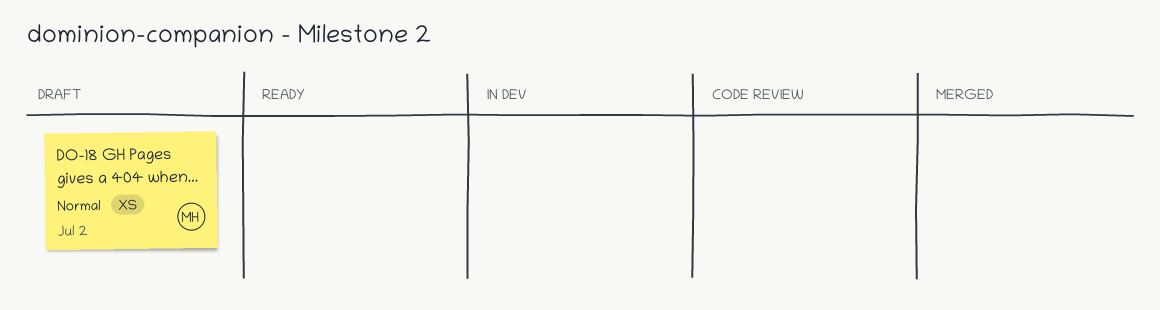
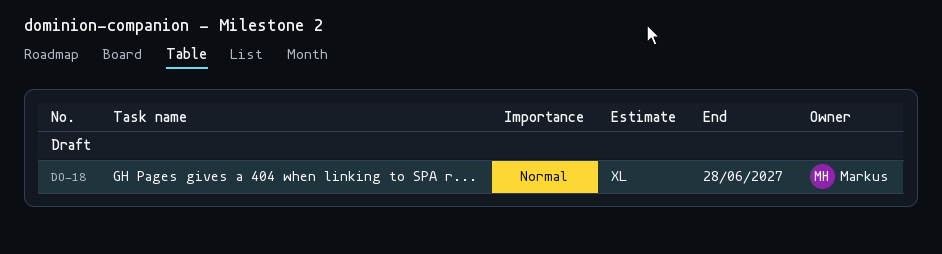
DO-18, estimate: XS -> XL
DO-18, due: Jul 2 -> Jun 28

